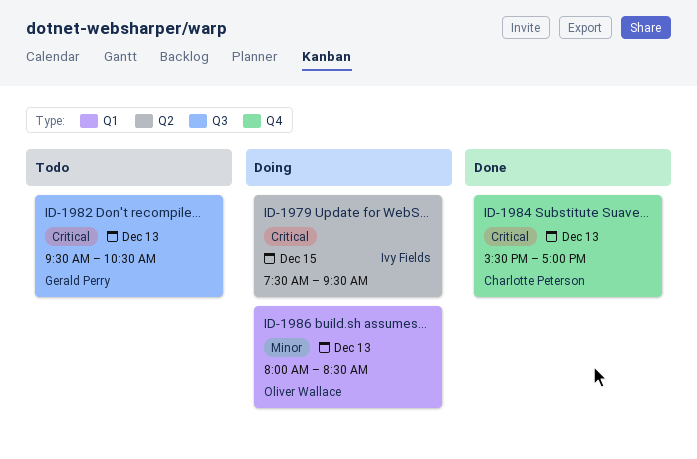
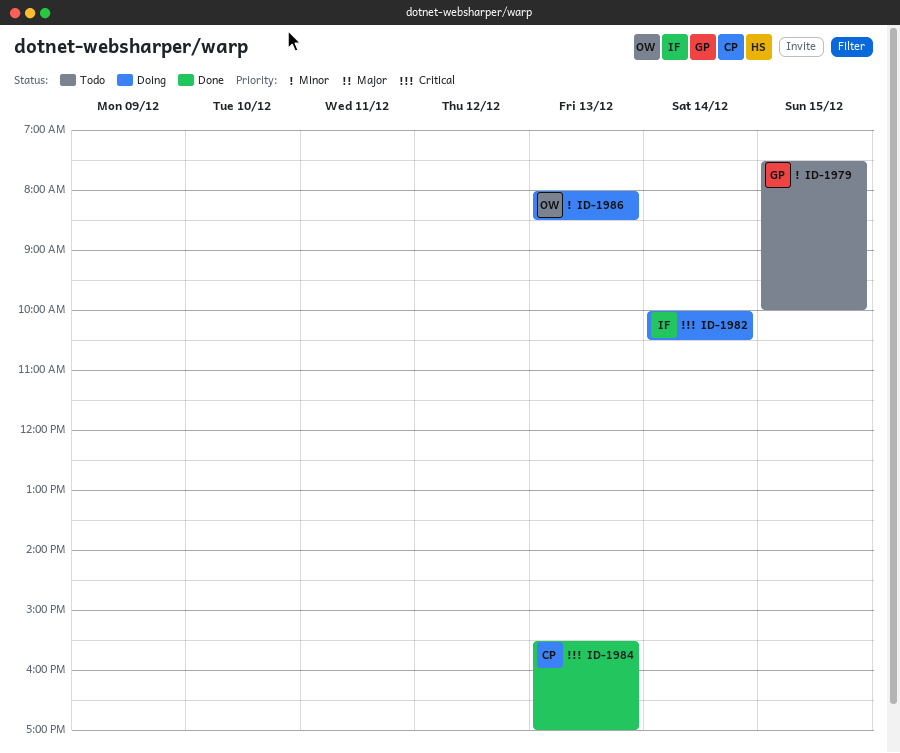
ID-1979, status: Doing -> Todo
ID-1979, owner: Ivy Fields -> Gerald Perry
ID-1979, priority: Critical -> Minor
ID-1979, ends: 09:30 -> 10:00
ID-1982, status: Todo -> Doing
ID-1982, owner: Gerald Perry -> Ivy Fields
ID-1982, day: Dec 13 -> Dec 14
ID-1982, begins: 09:30 -> 10:00

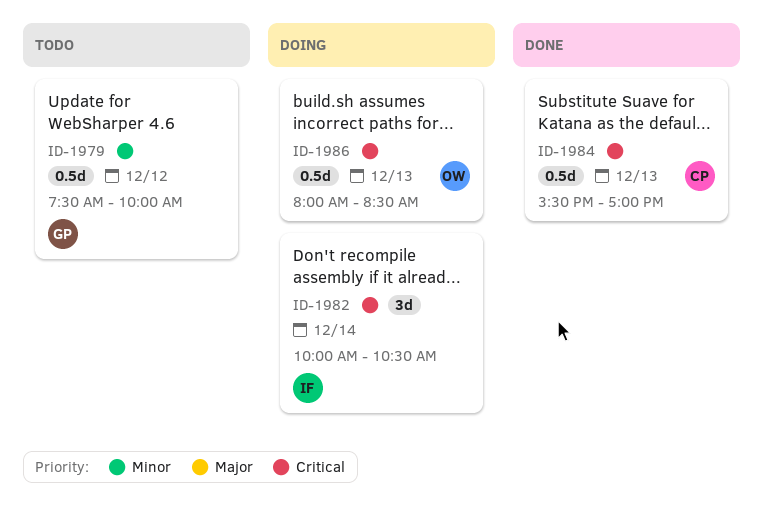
ID-1979, day: Dec 15 -> Dec 12
ID-1986, priority: Minor -> Critical

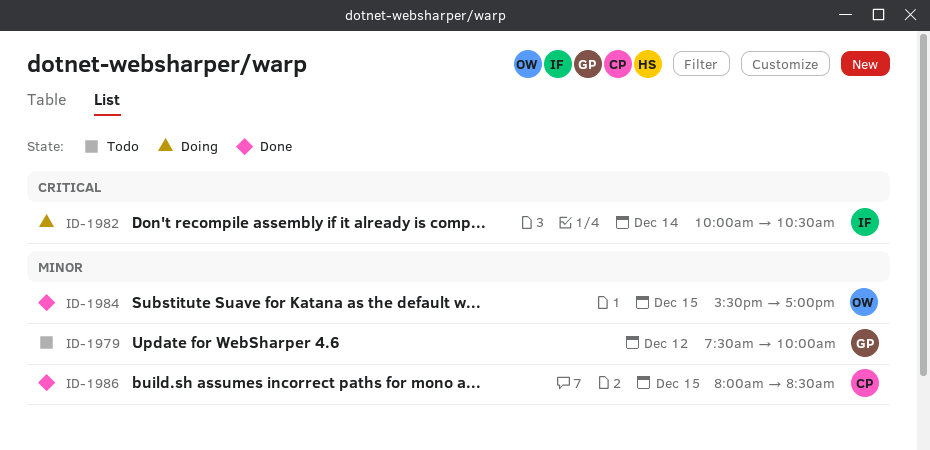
ID-1984, owner: CP -> OW
ID-1984, priority: Critical -> Minor
ID-1984, day: Dec 13 -> Dec 15
ID-1986, status: Doing -> Done
ID-1986, owner: OW -> CP
ID-1986, priority: Critical -> Minor
ID-1986, day: Dec 13 -> Dec 15

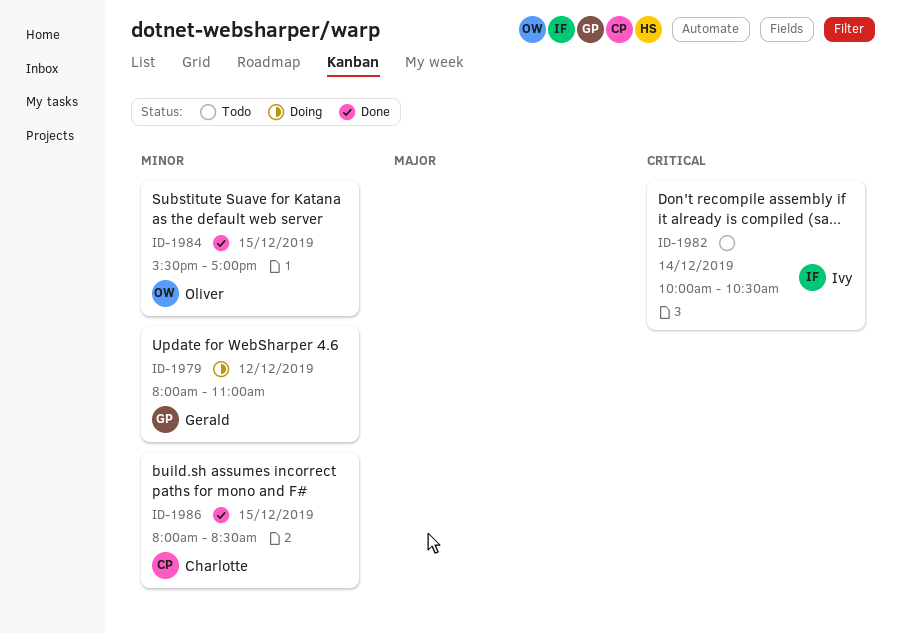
ID-1979, status: Todo -> Doing
ID-1979, begins: 07:30 -> 08:00
ID-1979, ends: 10:00 -> 11:00
ID-1982, status: Doing -> Todo

